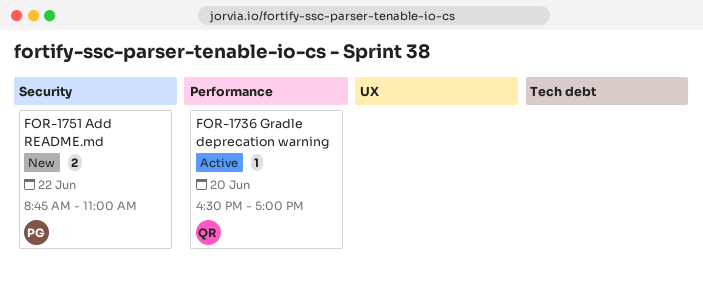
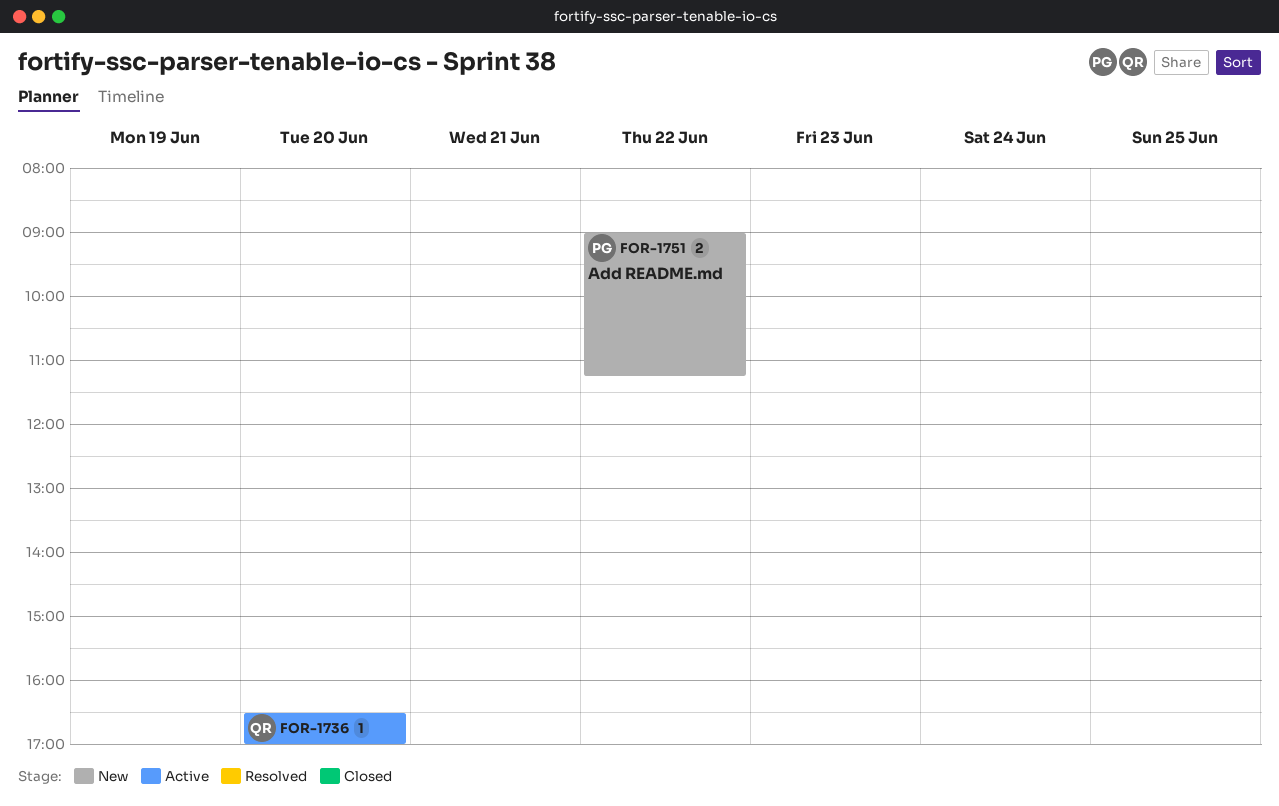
FOR-1751, begins: 08:45 -> 09:00
FOR-1751, ends: 11:00 -> 11:15

